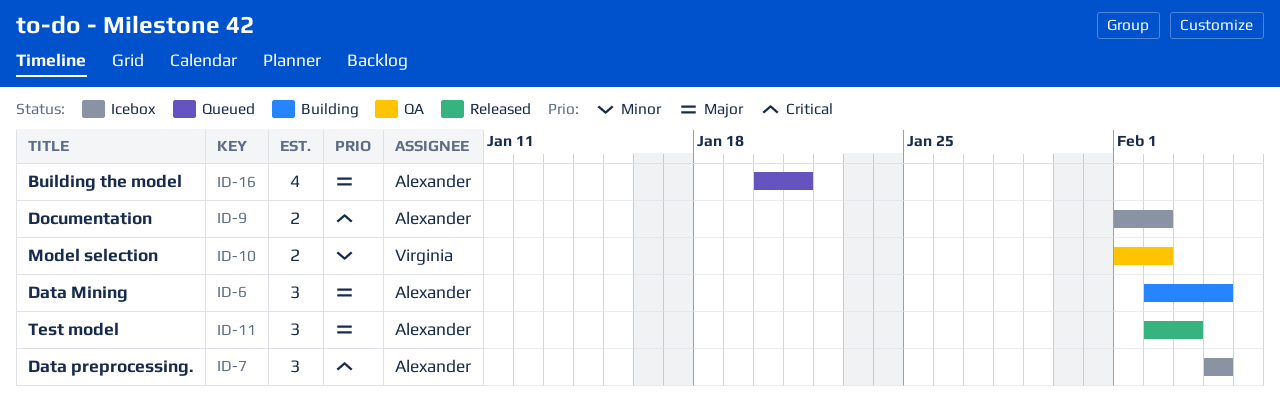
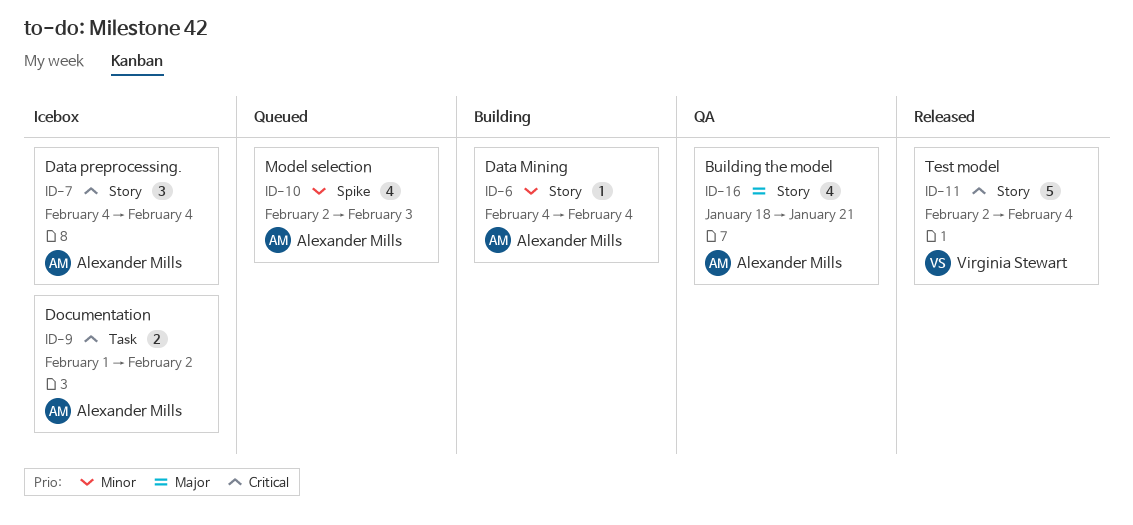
ID-6, priority: Major -> Minor
ID-6, estimate: 3 -> 1
ID-6, start: Feb 2 -> Feb 4
ID-10, status: QA -> Queued
ID-10, owner: Virginia Stewart -> Alexander Mills
ID-10, estimate: 2 -> 4
ID-10, start: Feb 1 -> Feb 2
ID-10, due: Feb 2 -> Feb 3
ID-11, owner: Alexander Mills -> Virginia Stewart
ID-11, priority: Major -> Critical
ID-11, estimate: 3 -> 5
ID-11, due: Feb 3 -> Feb 4
ID-16, status: Queued -> QA
ID-16, start: Jan 20 -> Jan 18

